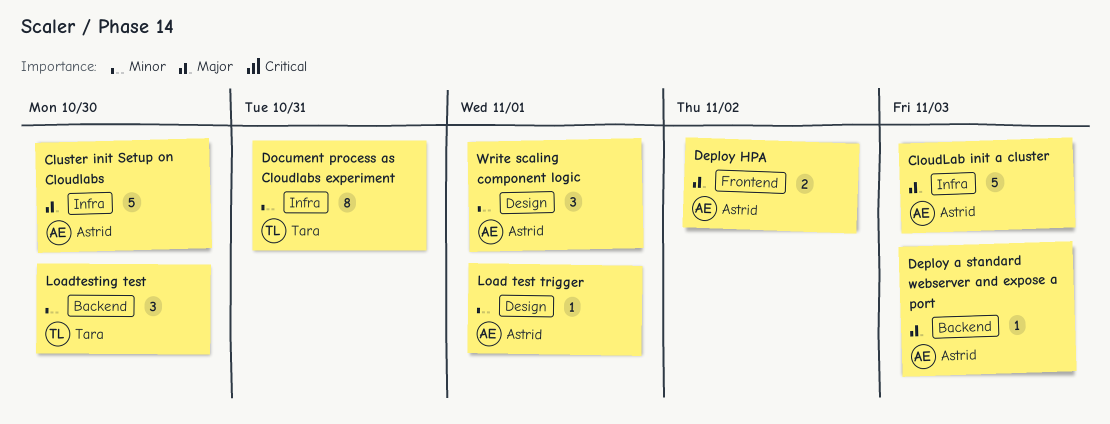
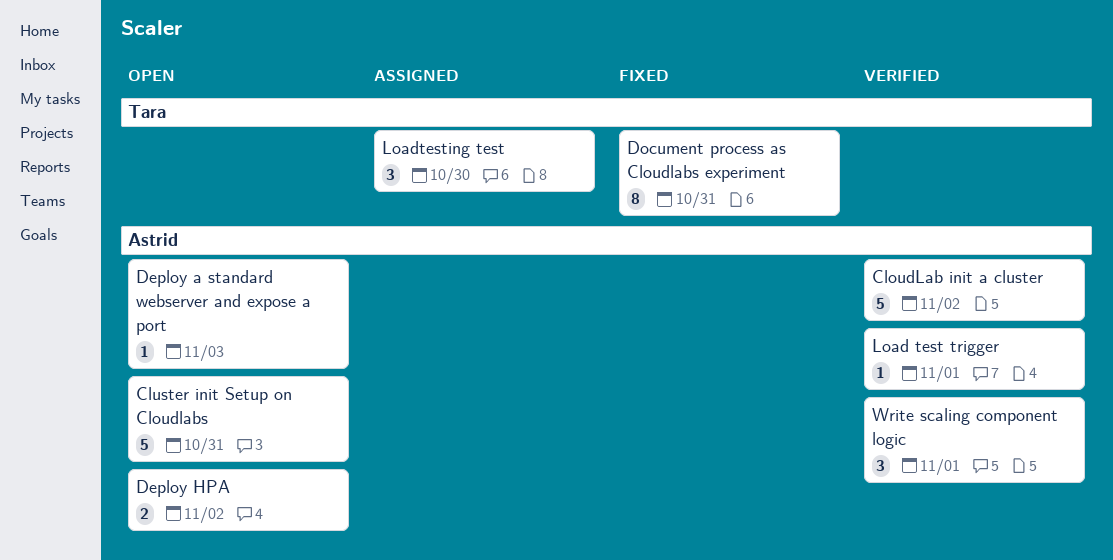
CloudLab init a cluster, due: Nov 3 -> Nov 2
Cluster init Setup on Cloudlabs, due: Oct 30 -> Oct 31

